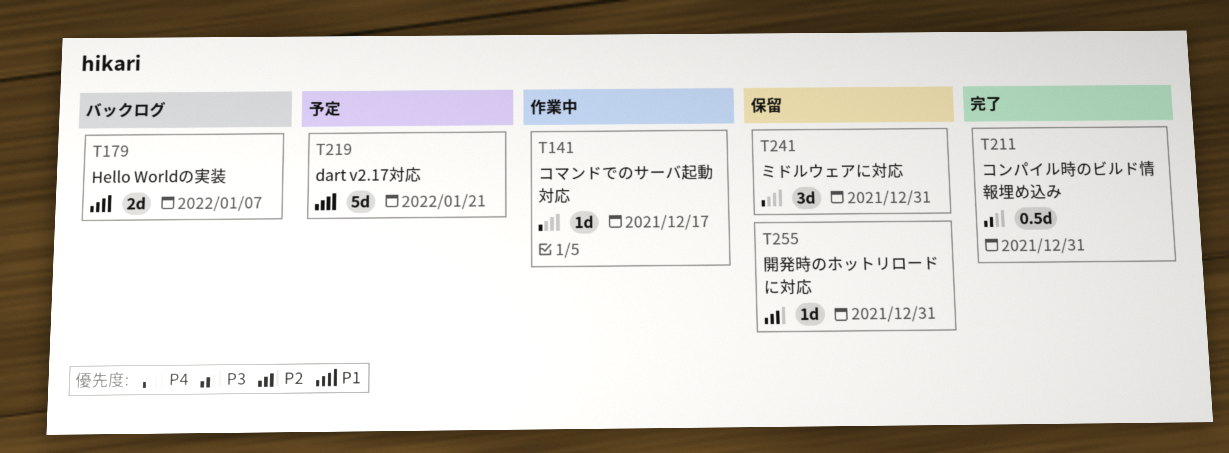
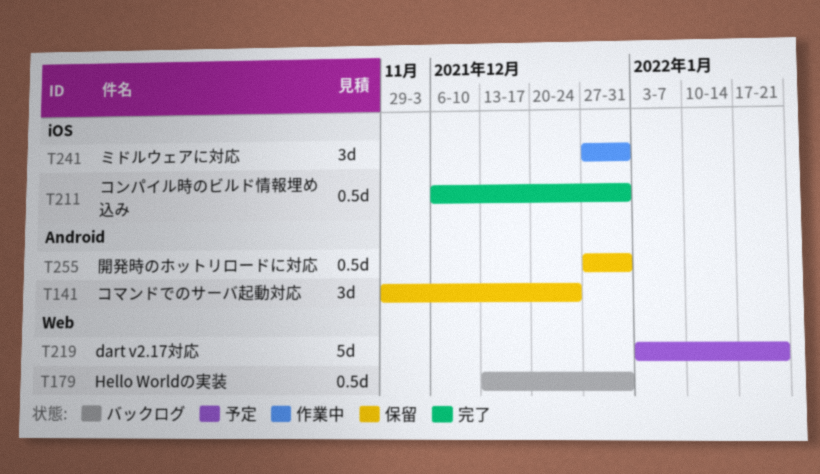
T141, status: 作業中 -> 保留
T141, estimate: 1d -> 3d
T141, due: Dec 17 -> Dec 24
T179, estimate: 2d -> 0.5d
T179, due: Jan 7 -> Dec 31
T241, status: 保留 -> 作業中
T255, estimate: 1d -> 0.5d

